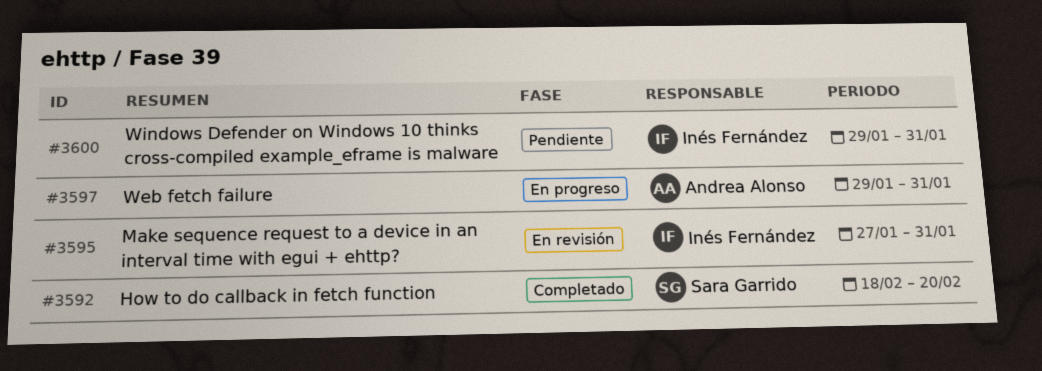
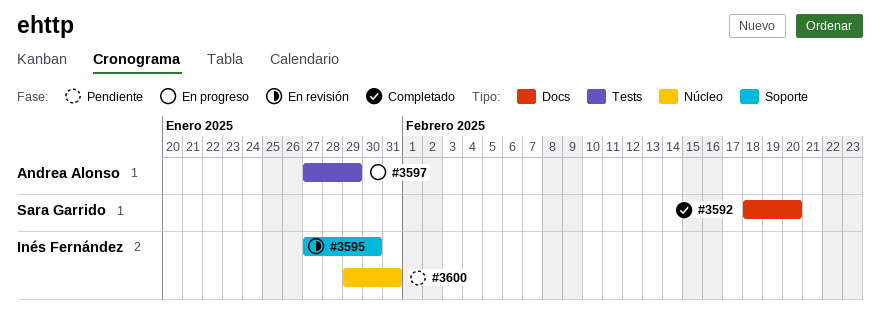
#3595, due: Jan 31 -> Jan 30
#3597, start: Jan 29 -> Jan 27
#3597, due: Jan 31 -> Jan 29

